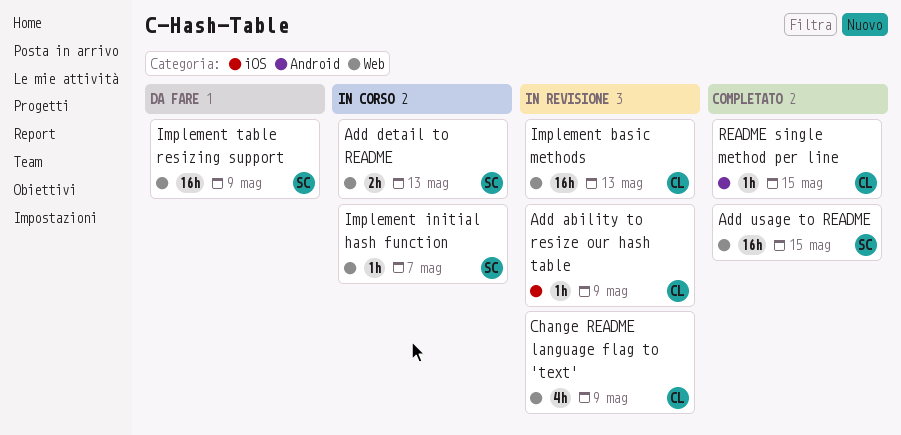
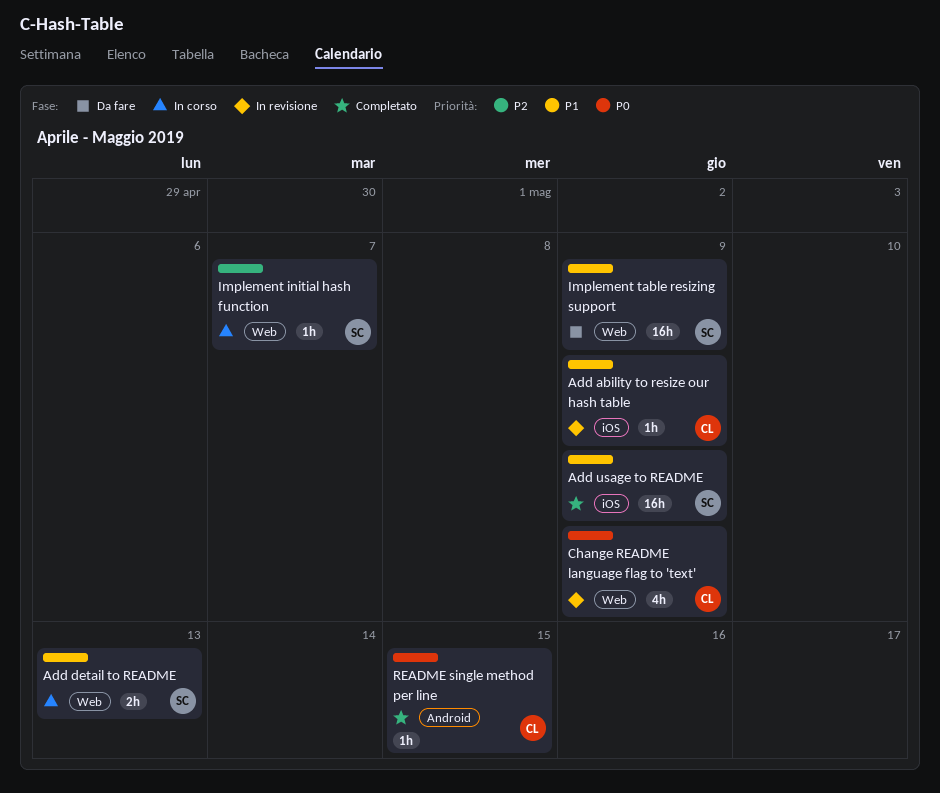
Add usage to README, label: Web -> iOS
Add usage to README, due: May 15 -> May 9
Implement basic methods: present -> none

